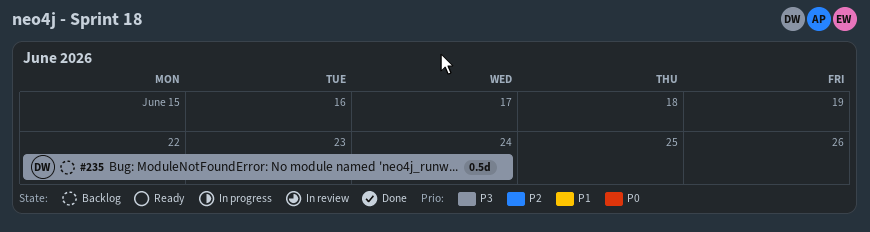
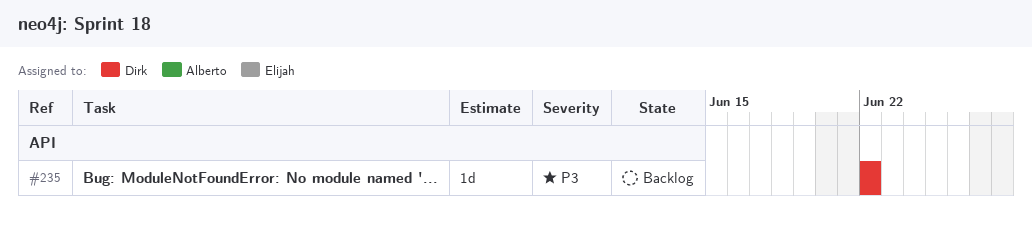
#235, estimate: 0.5d -> 1d
#235, due: Jun 24 -> Jun 22

